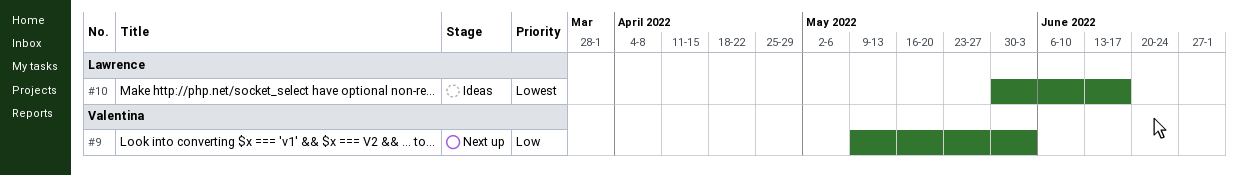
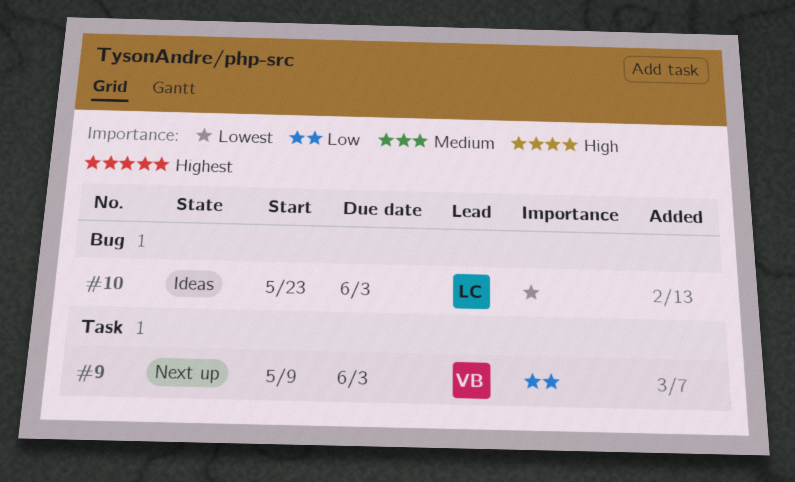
#10, start: May 30 -> May 23
#10, due: Jun 17 -> Jun 3

